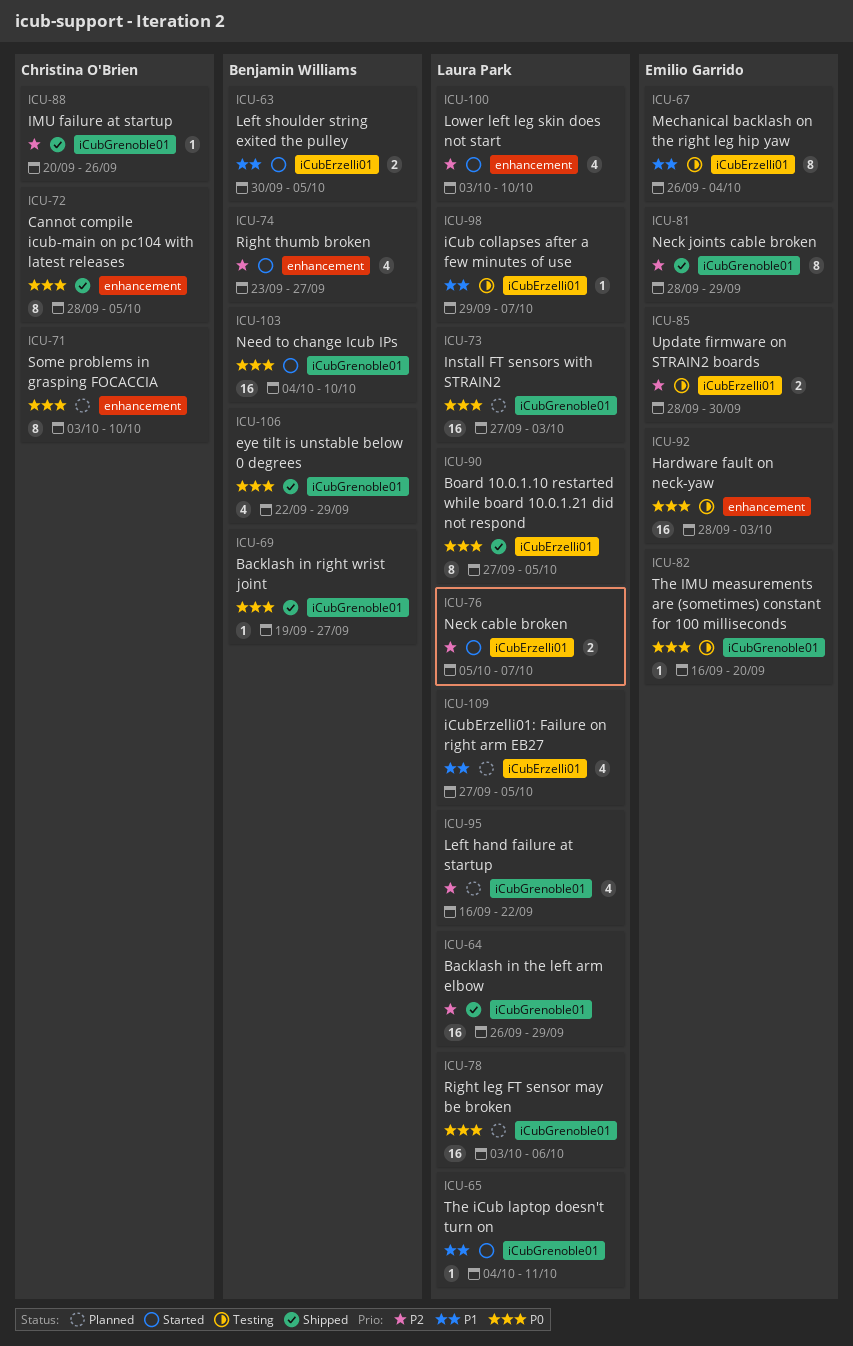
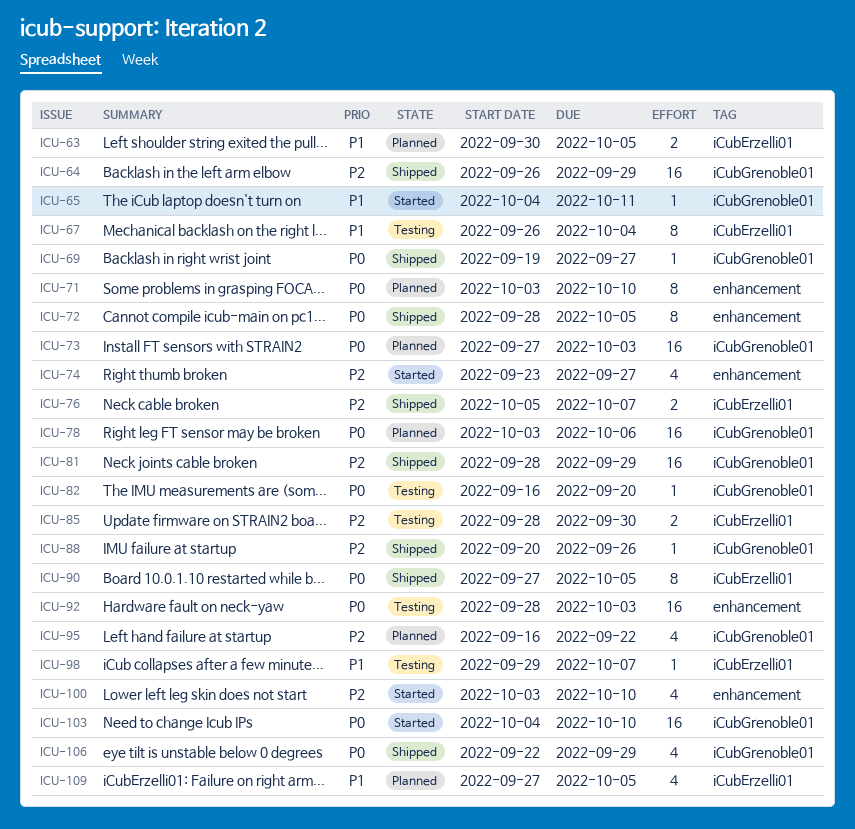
ICU-63, status: Started -> Planned
ICU-76, status: Started -> Shipped
ICU-81, estimate: 8 -> 16

